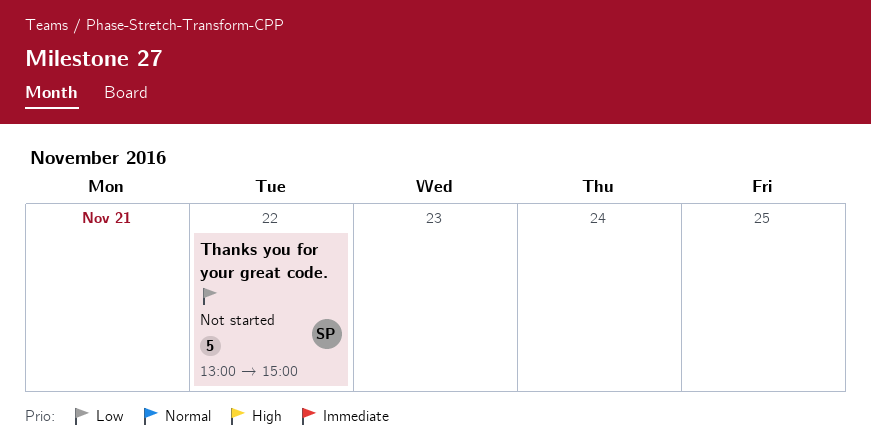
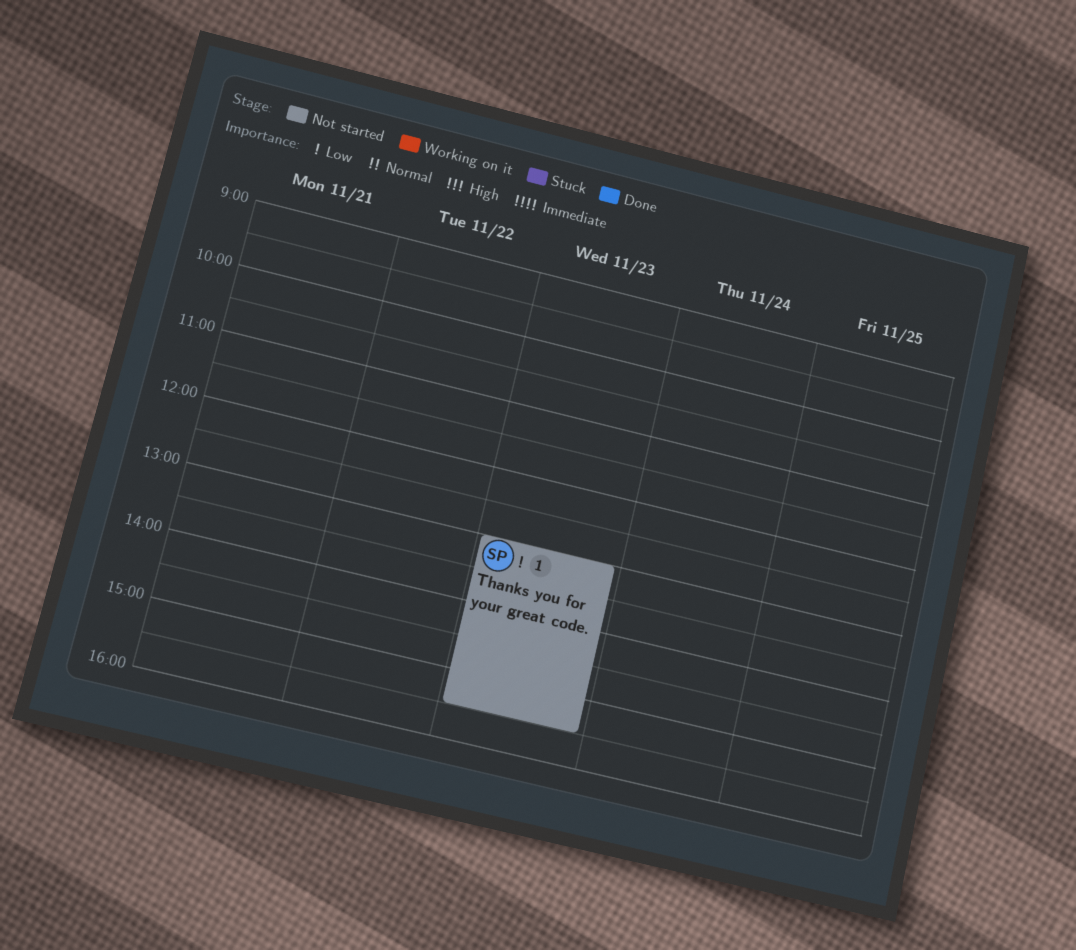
Thanks you for your great code., estimate: 5 -> 1
Thanks you for your great code., day: Nov 22 -> Nov 23
Thanks you for your great code., ends: 15:00 -> 15:30

